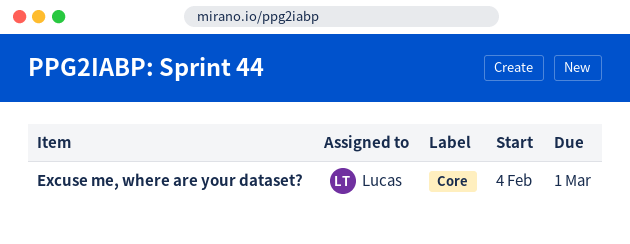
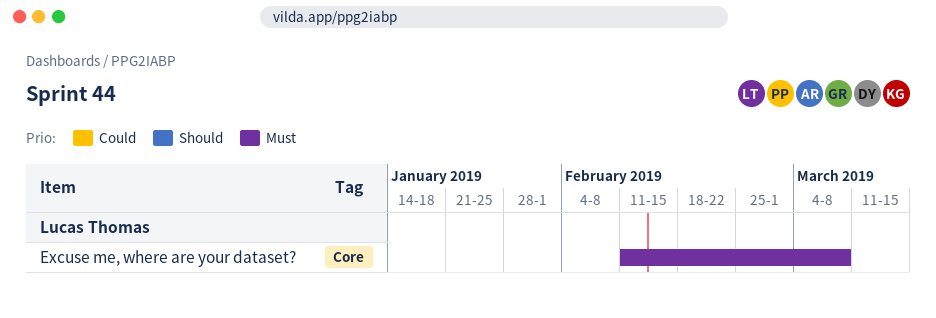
Excuse me, where are your dataset?, start: Feb 4 -> Feb 11
Excuse me, where are your dataset?, due: Mar 1 -> Mar 8

